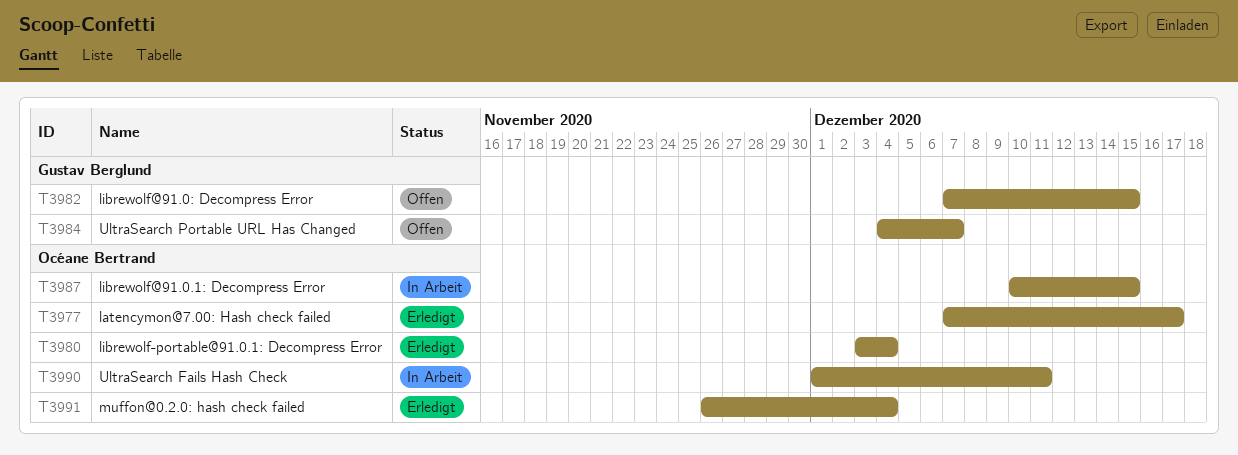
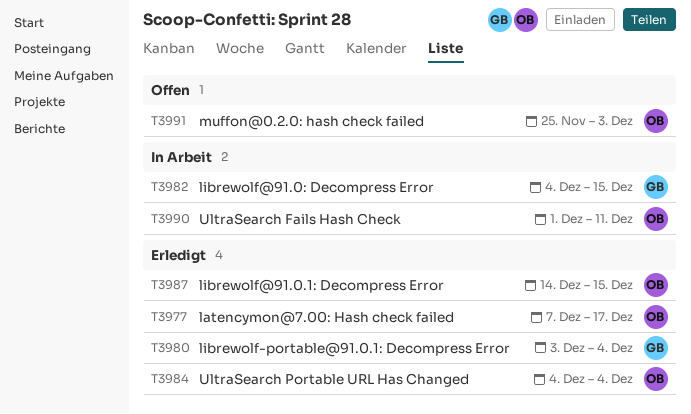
T3980, owner: Océane Bertrand -> Gustav Berglund
T3982, status: Offen -> In Arbeit
T3982, start: Dec 7 -> Dec 4
T3984, status: Offen -> Erledigt
T3984, owner: Gustav Berglund -> Océane Bertrand
T3984, due: Dec 7 -> Dec 4
T3987, status: In Arbeit -> Erledigt
T3987, start: Dec 10 -> Dec 14
T3991, status: Erledigt -> Offen
T3991, start: Nov 26 -> Nov 25
T3991, due: Dec 4 -> Dec 3

